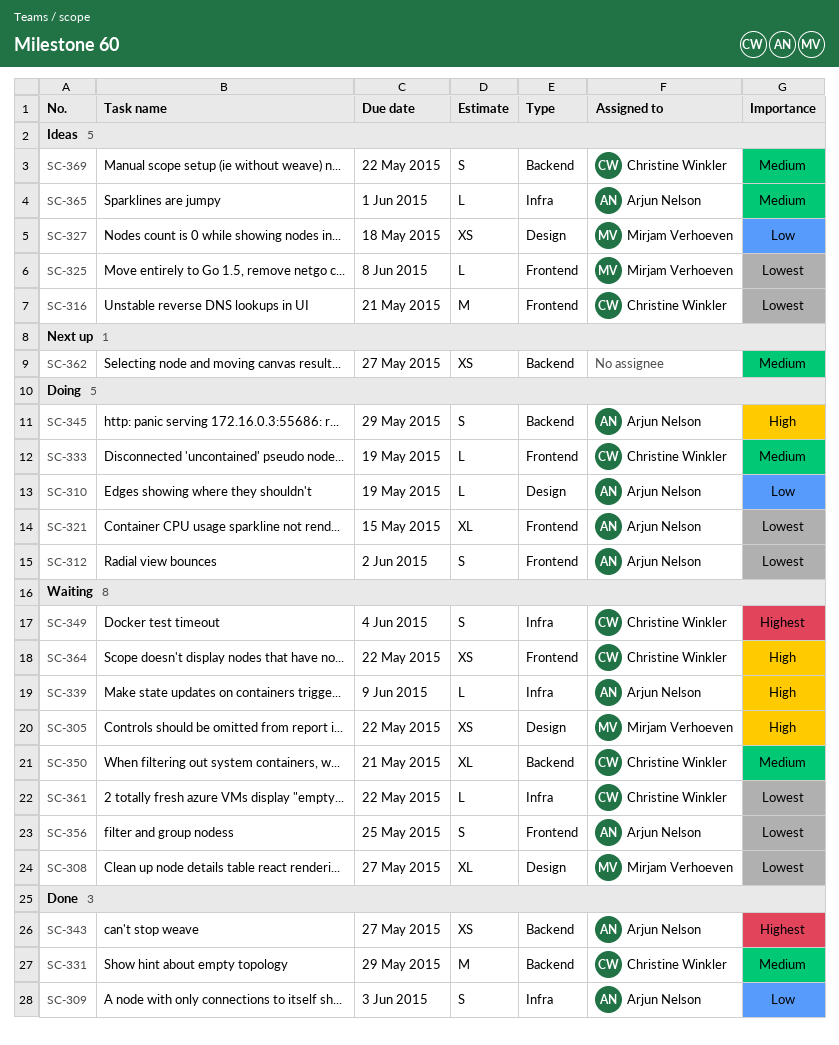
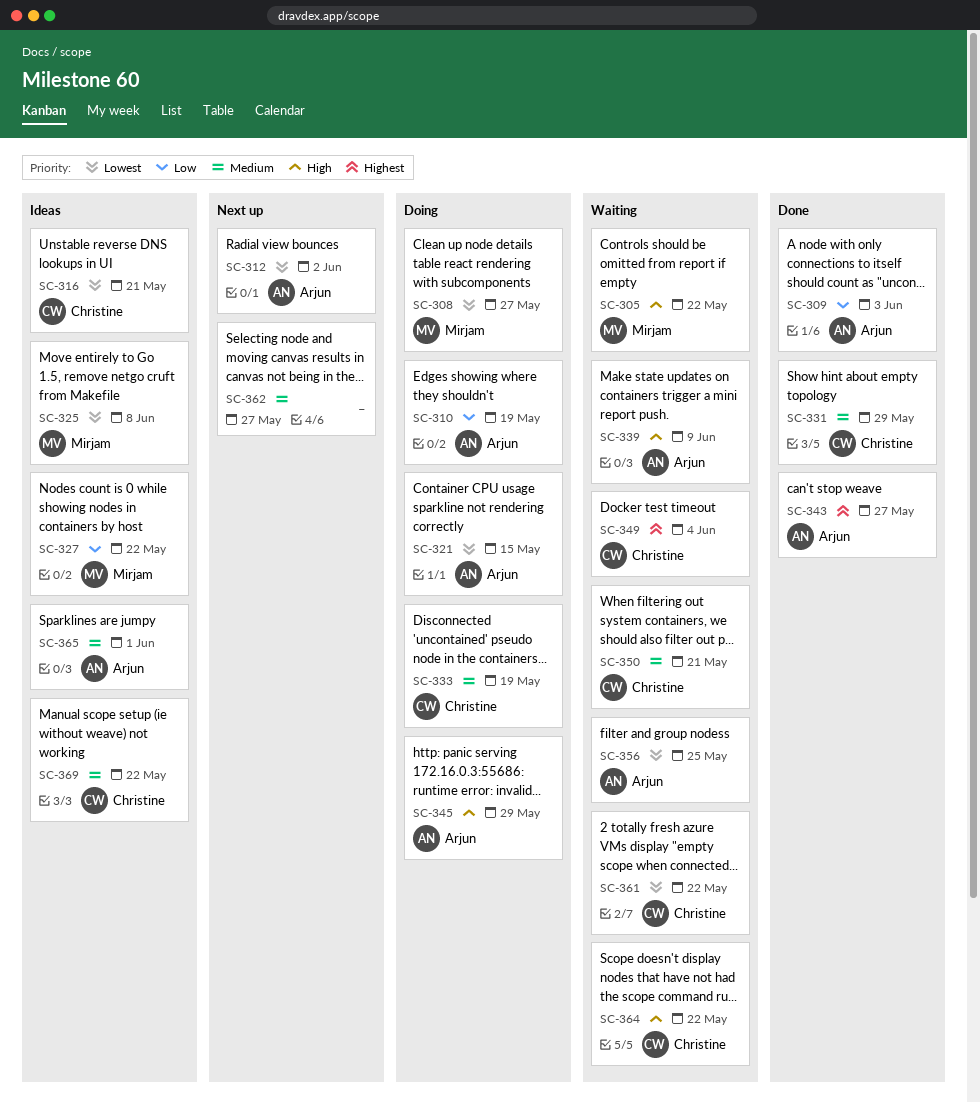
SC-308, status: Waiting -> Doing
SC-312, status: Doing -> Next up
SC-327, due: May 18 -> May 22

